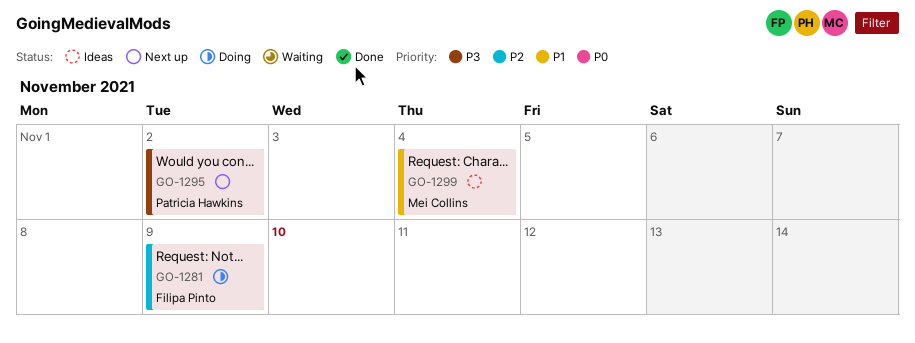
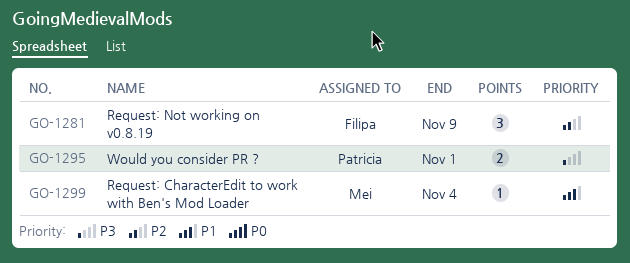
GO-1295, due: Nov 2 -> Nov 1

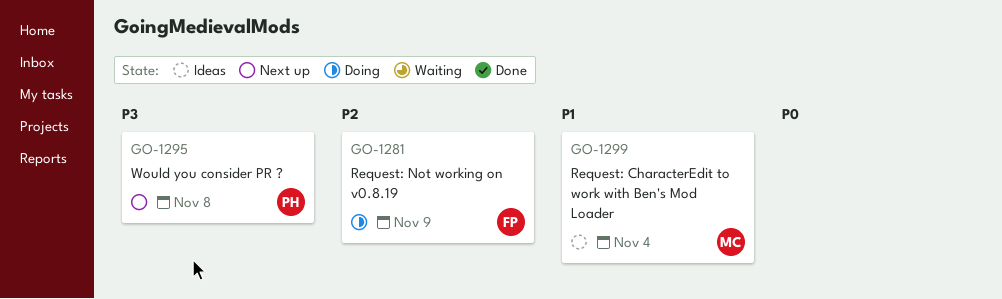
GO-1295, due: Nov 1 -> Nov 8

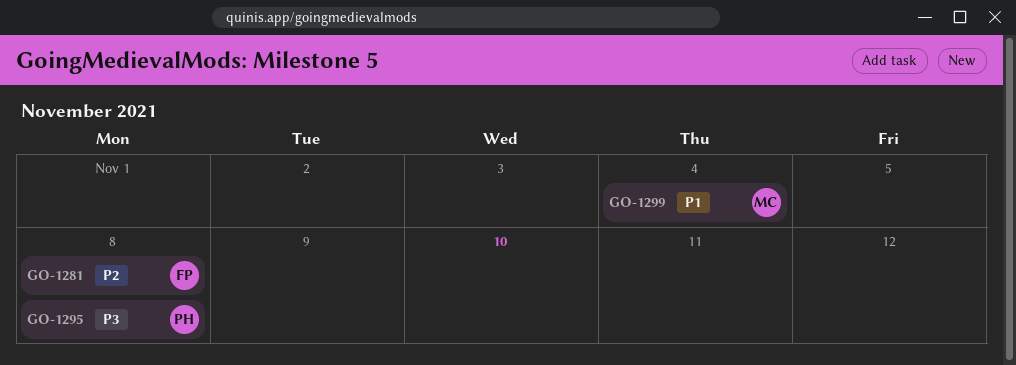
GO-1281, due: Nov 9 -> Nov 8

